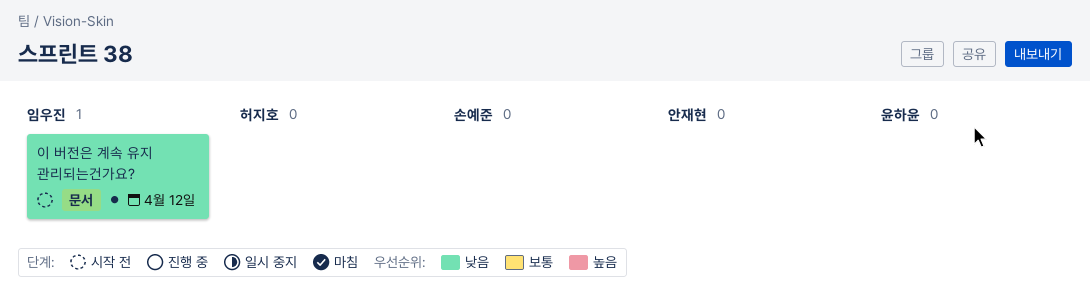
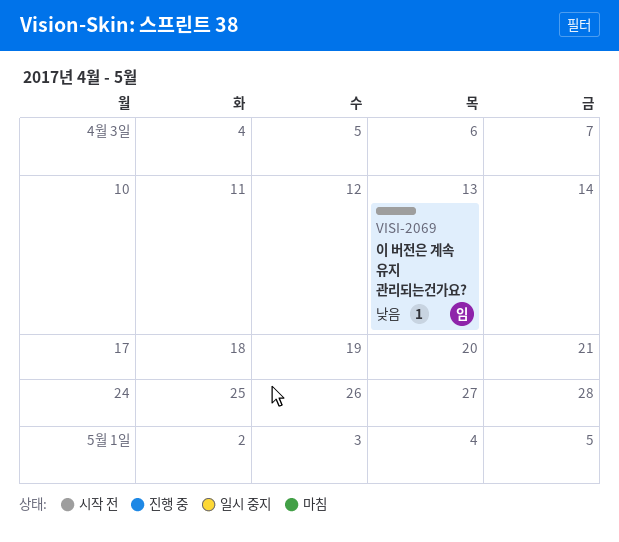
이 버전은 계속 유지 관리되는건가요?, due: Apr 12 -> Apr 13

